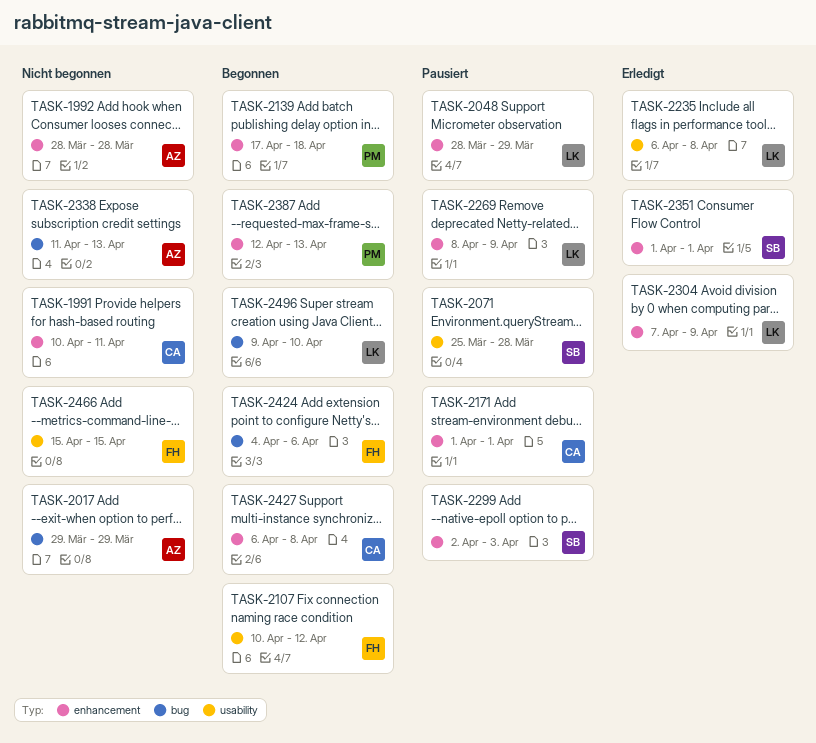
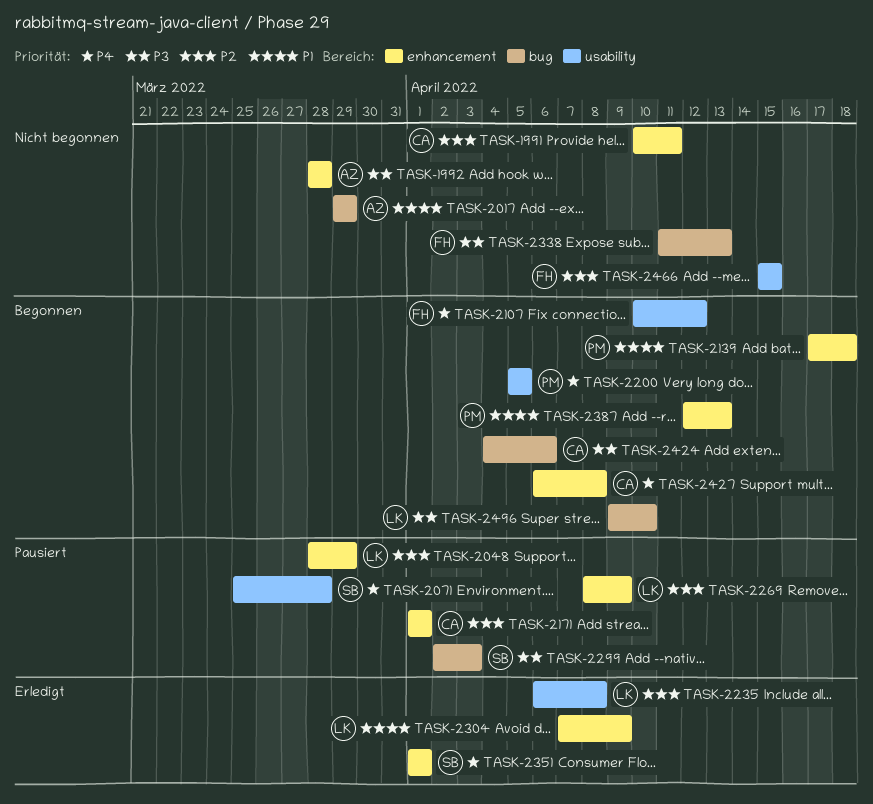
TASK-2200: none -> present
TASK-2299, label: enhancement -> bug
TASK-2338, owner: AZ -> FH
TASK-2424, owner: FH -> CA

